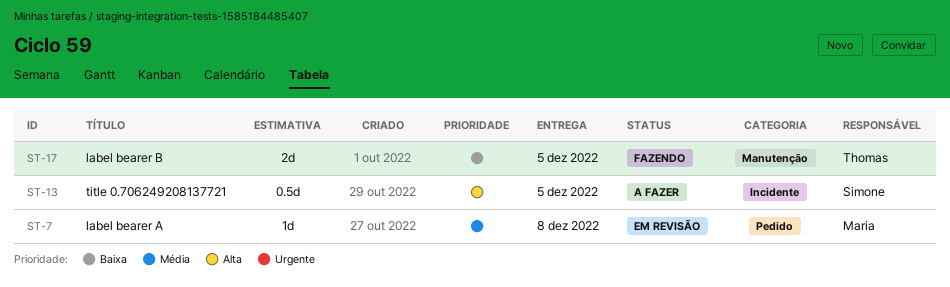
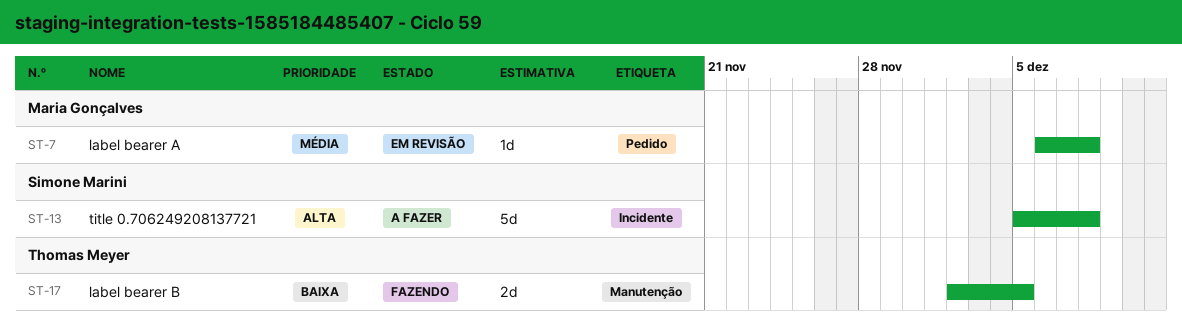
ST-13, estimate: 0.5d -> 5d
ST-13, due: Dec 5 -> Dec 8

